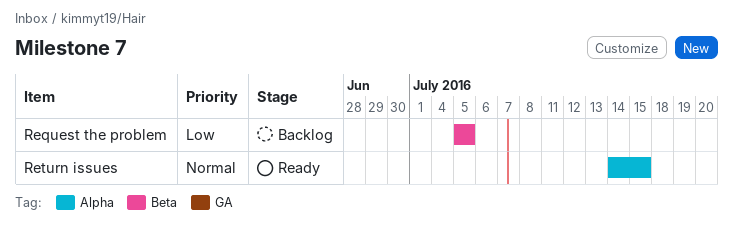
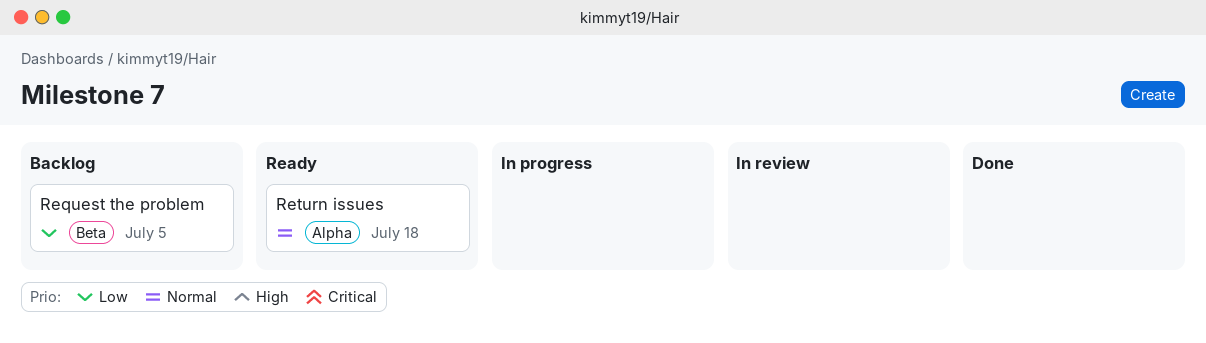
Return issues, due: Jul 15 -> Jul 18

